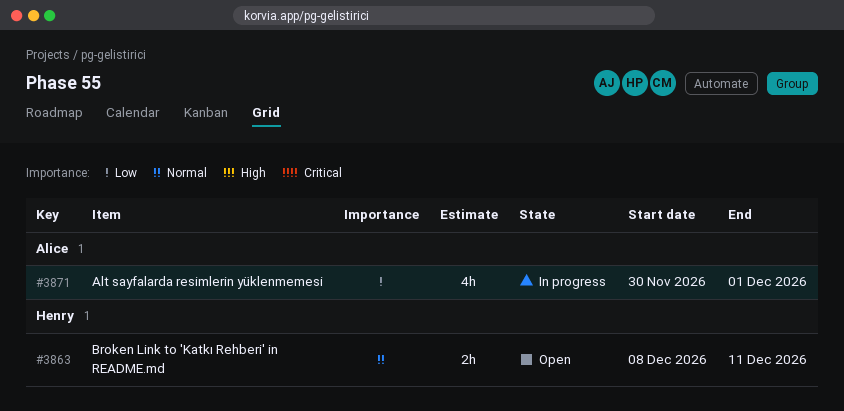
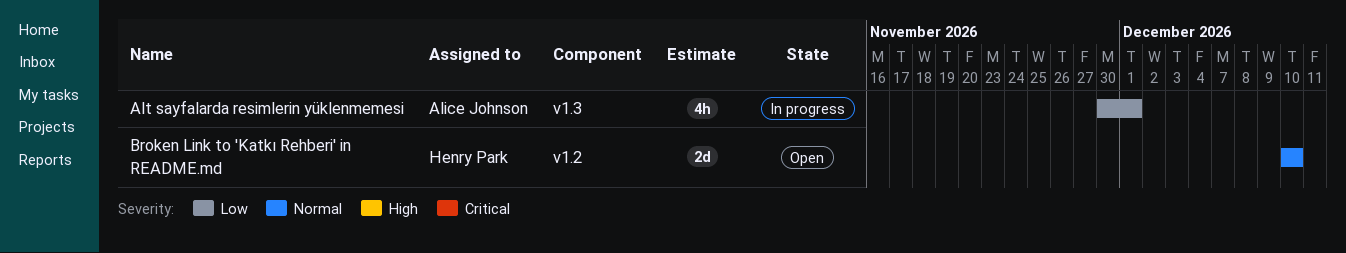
Broken Link to 'Katkı Rehberi' in README.md, estimate: 2h -> 2d
Broken Link to 'Katkı Rehberi' in README.md, start: Dec 8 -> Dec 10
Broken Link to 'Katkı Rehberi' in README.md, due: Dec 11 -> Dec 10

